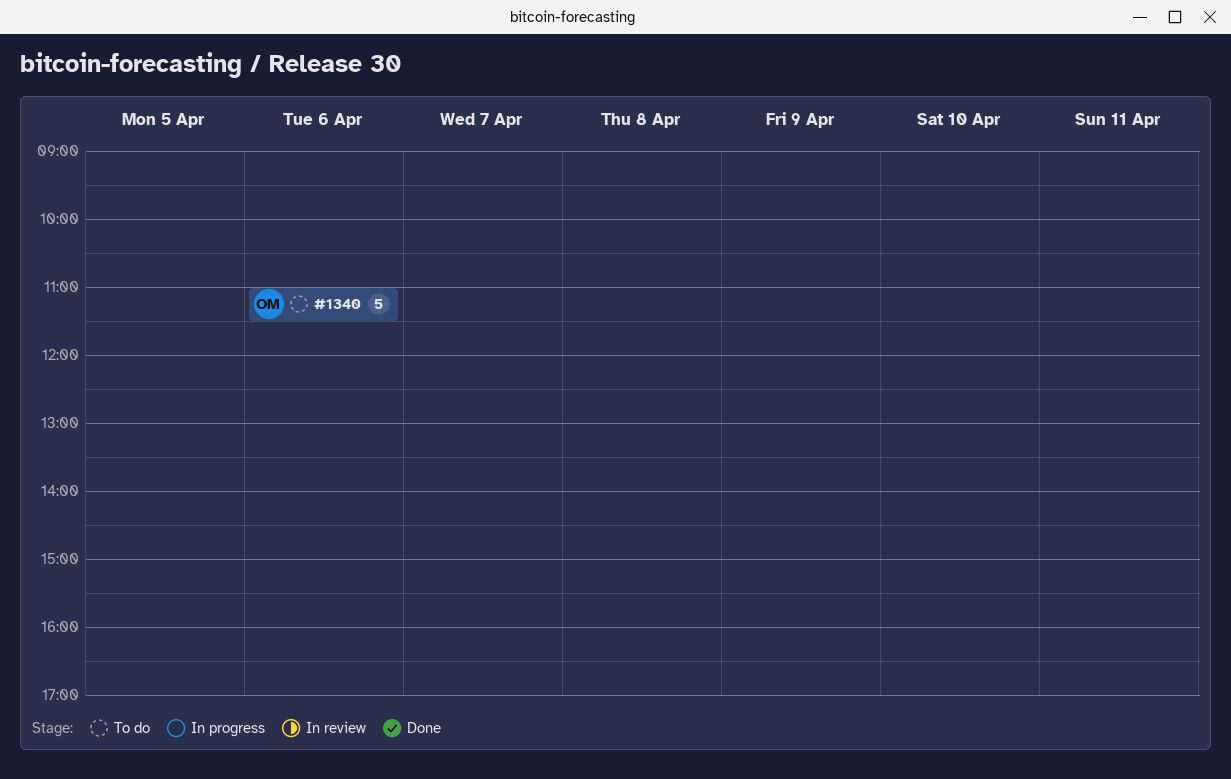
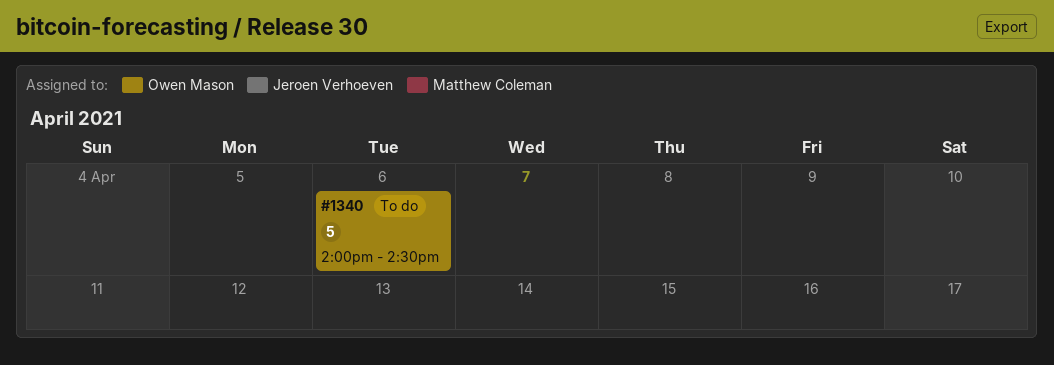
#1340, begins: 11:00 -> 14:00
#1340, ends: 11:30 -> 14:30

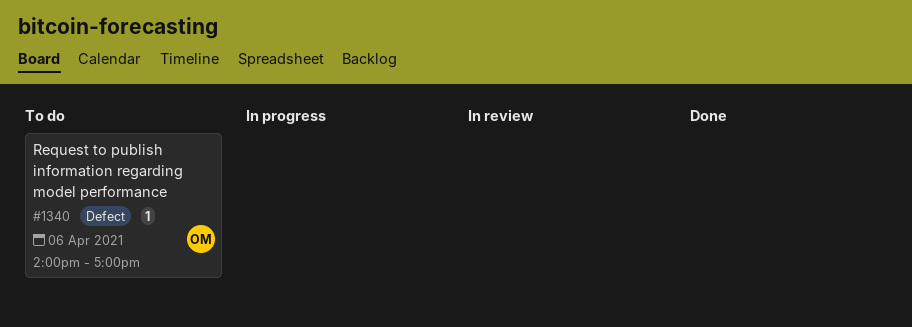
#1340, estimate: 5 -> 1
#1340, ends: 14:30 -> 17:00

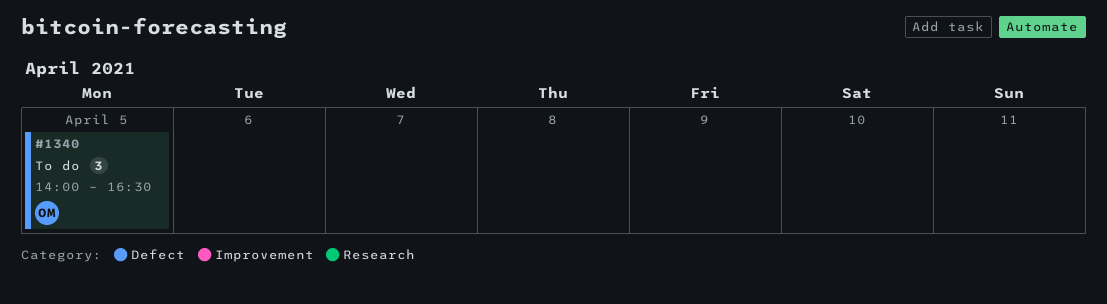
#1340, estimate: 1 -> 3
#1340, day: Apr 6 -> Apr 5
#1340, ends: 17:00 -> 16:30

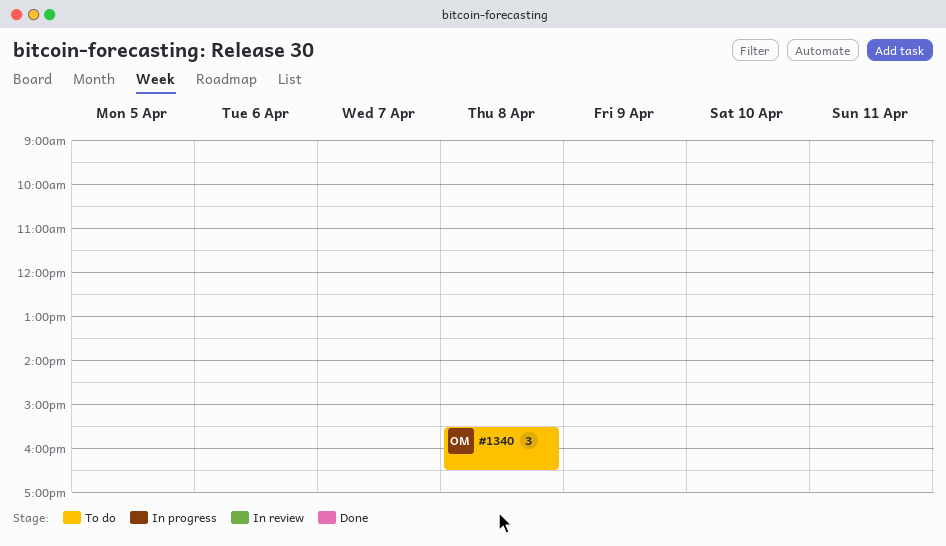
#1340, day: Apr 5 -> Apr 8
#1340, begins: 14:00 -> 15:30

